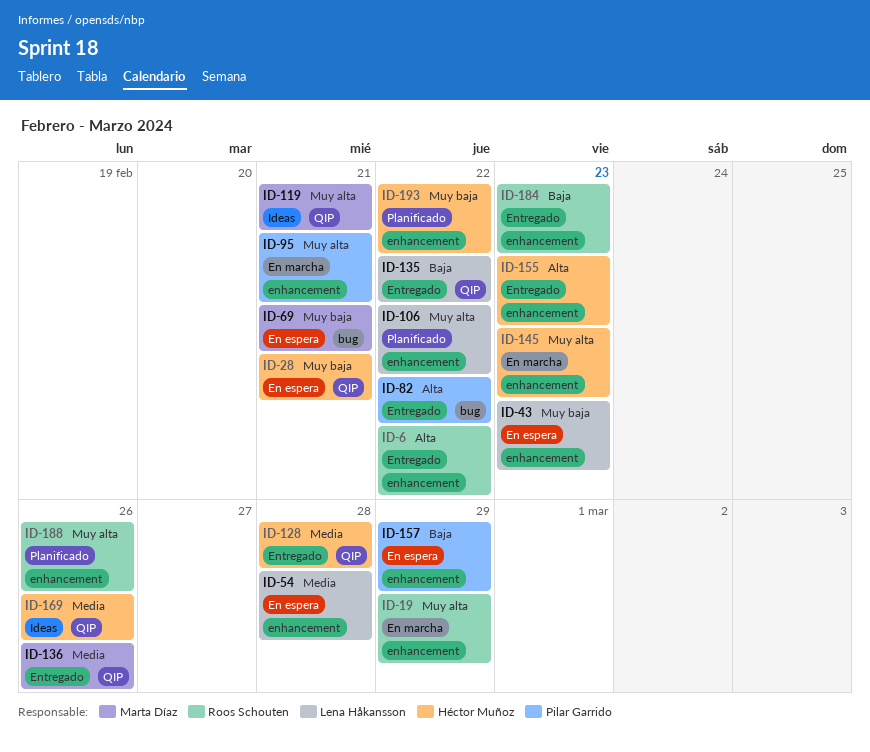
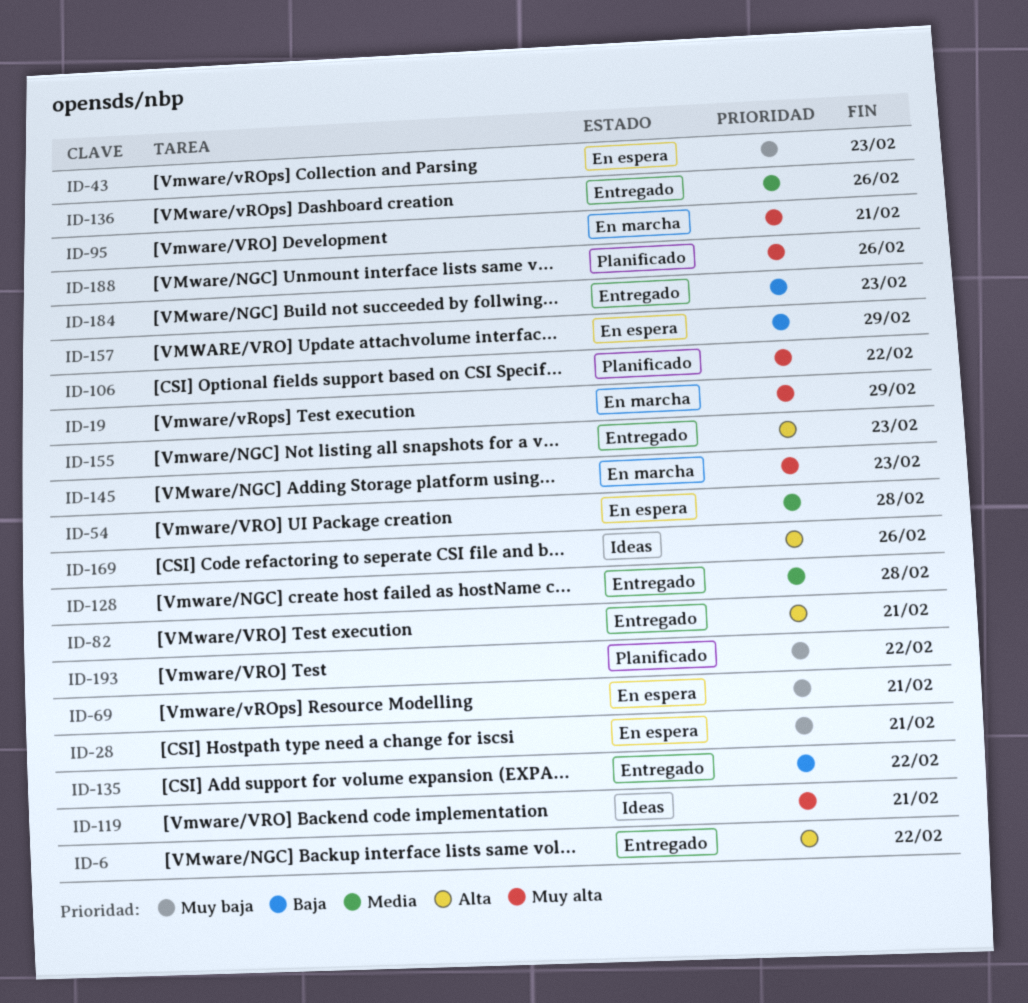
ID-82, due: Feb 22 -> Feb 21
ID-169, priority: Media -> Alta

